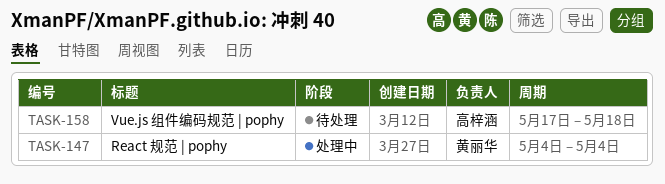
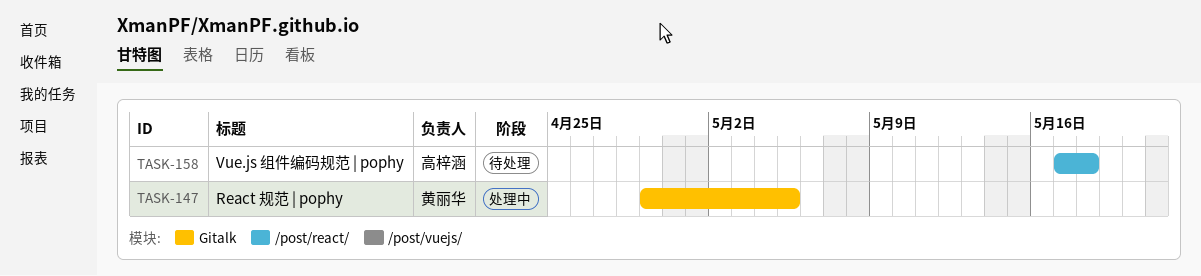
TASK-147, start: May 4 -> Apr 29
TASK-147, due: May 4 -> May 5

